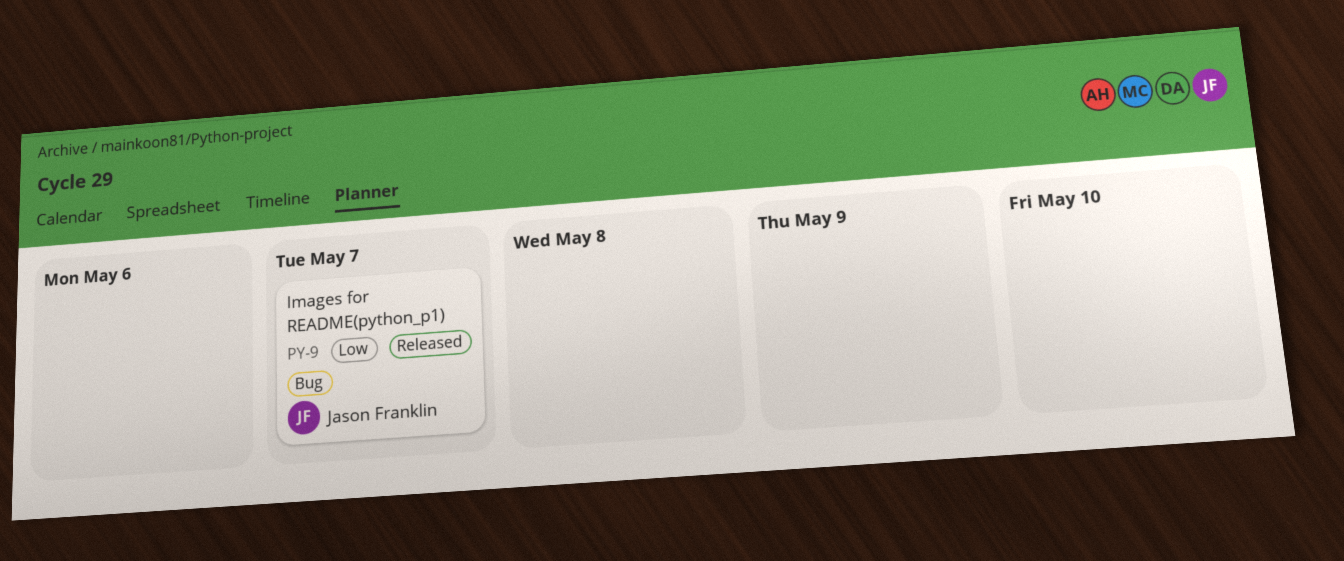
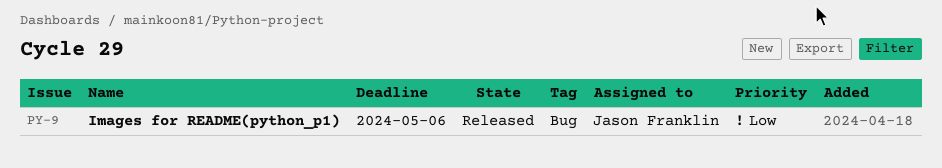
PY-9, due: May 7 -> May 6

